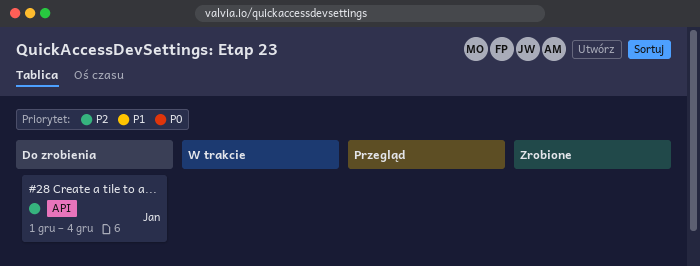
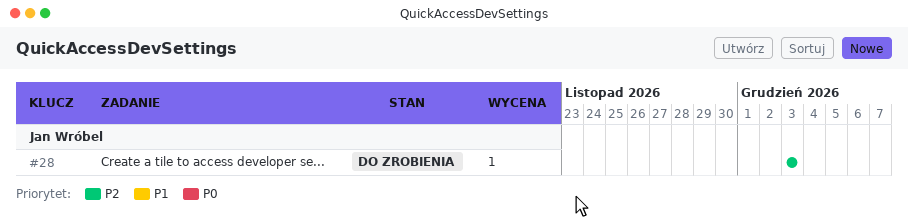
#28, start: Dec 1 -> Dec 3
#28, due: Dec 4 -> Dec 3

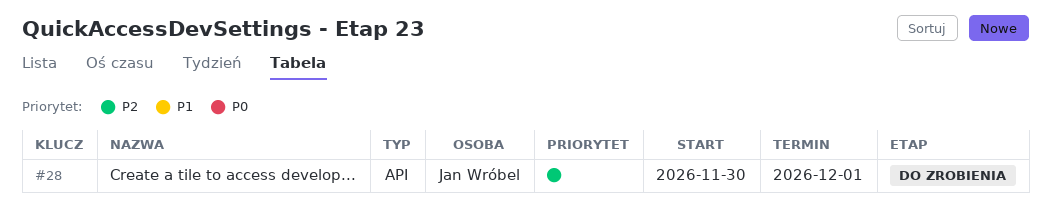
#28, start: Dec 3 -> Nov 30
#28, due: Dec 3 -> Dec 1

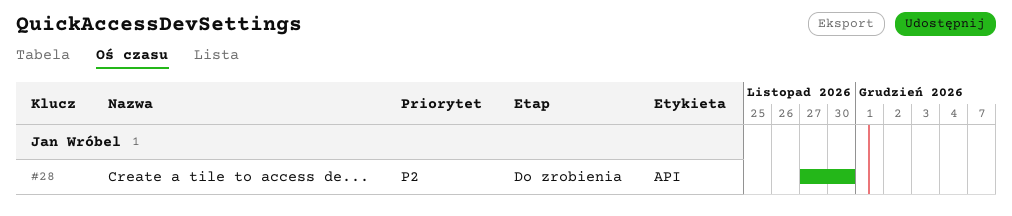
#28, start: Nov 30 -> Nov 27
#28, due: Dec 1 -> Nov 30

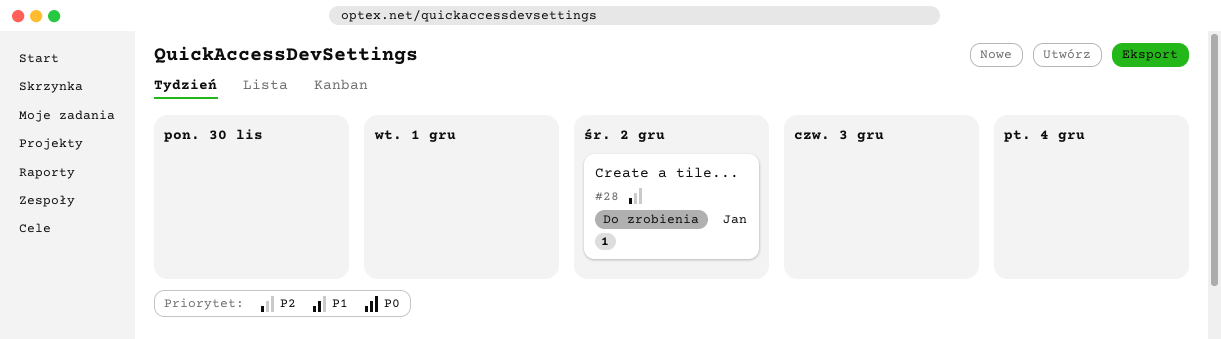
#28, due: Nov 30 -> Dec 2

